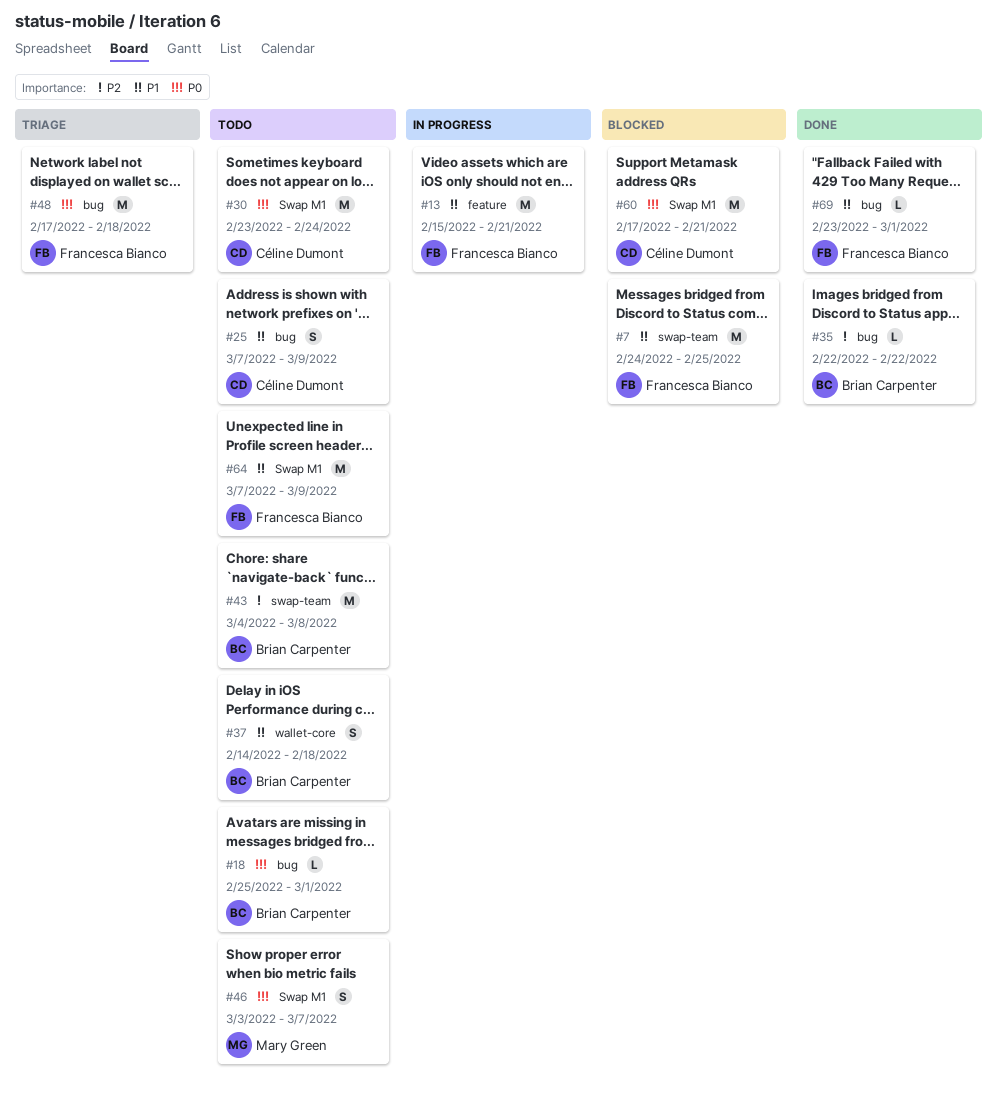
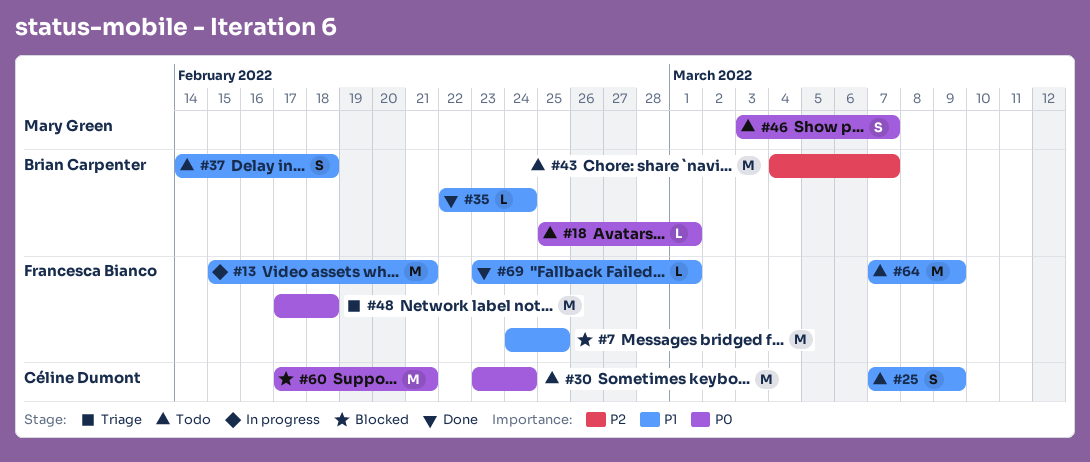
#35, priority: P2 -> P1
#35, due: Feb 22 -> Feb 24
#43, due: Mar 8 -> Mar 7

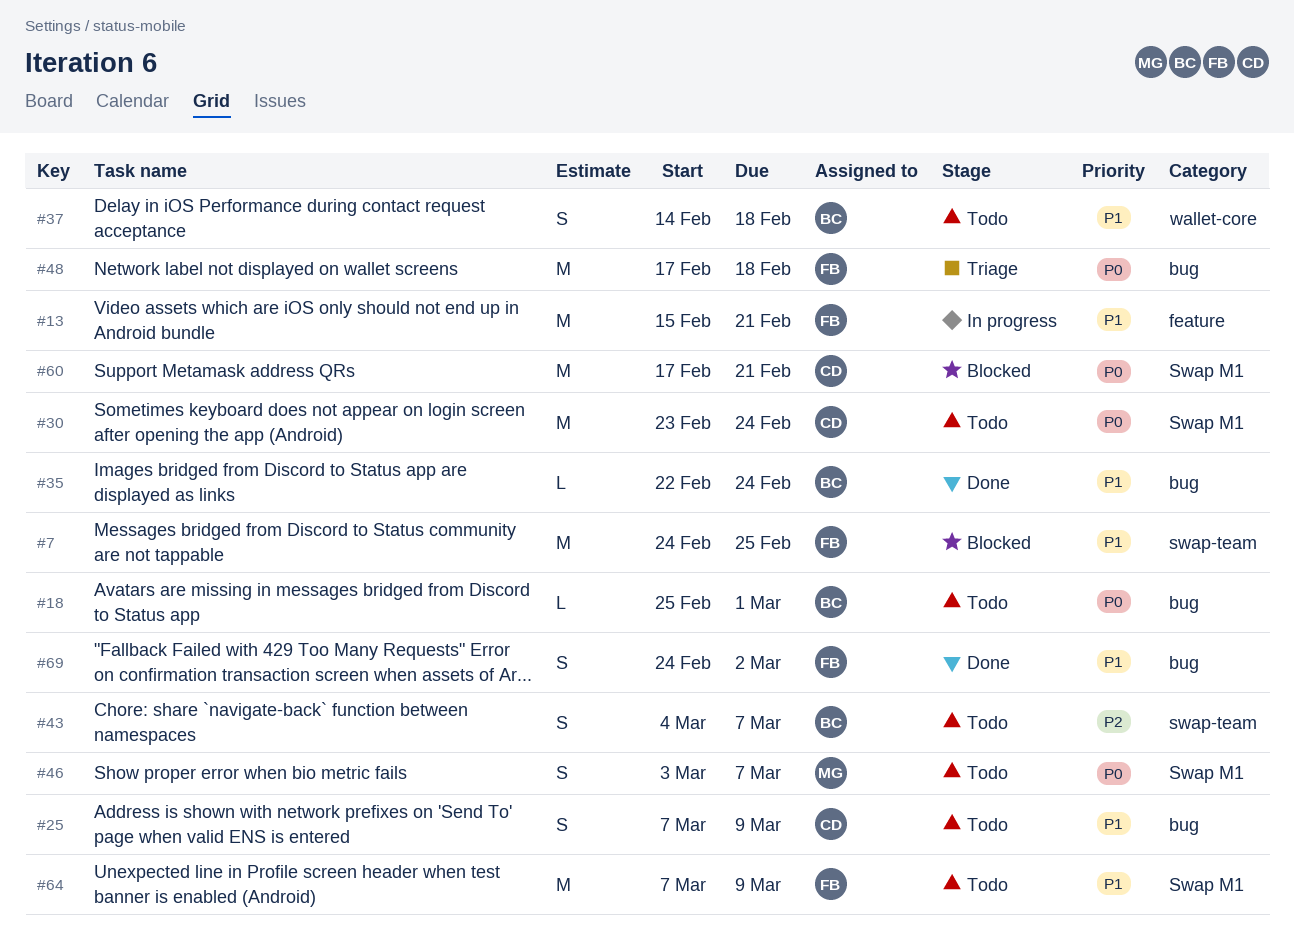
#43, estimate: M -> S
#69, estimate: L -> S
#69, start: Feb 23 -> Feb 24
#69, due: Mar 1 -> Mar 2

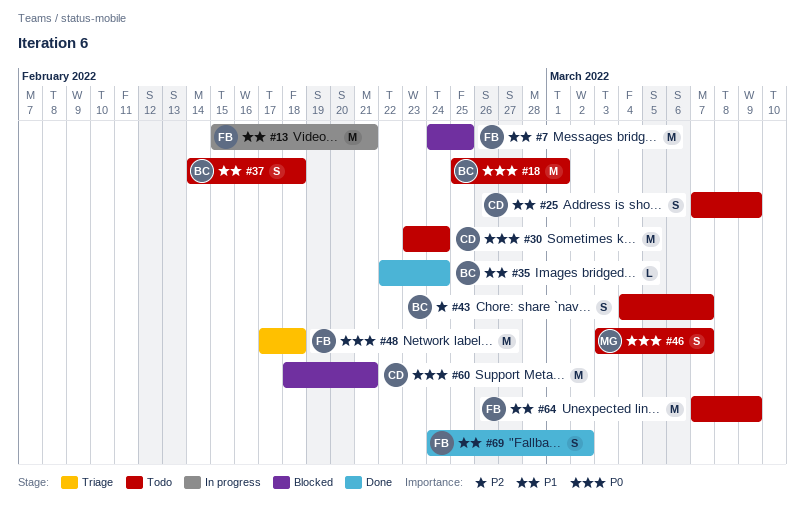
#18, estimate: L -> M
#60, start: Feb 17 -> Feb 18

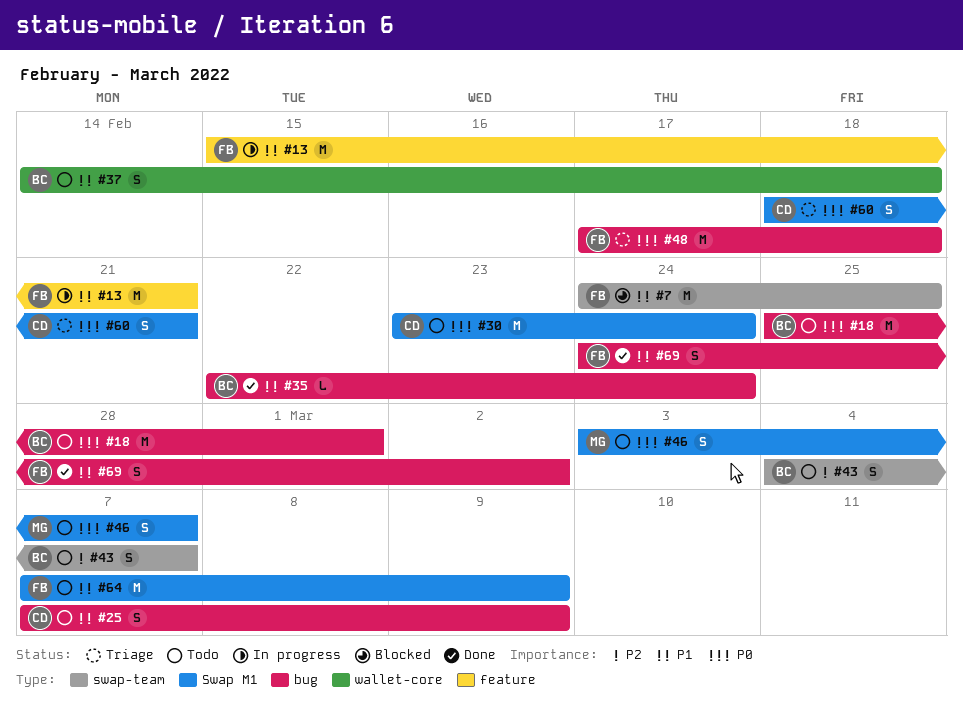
#60, status: Blocked -> Triage
#60, estimate: M -> S

